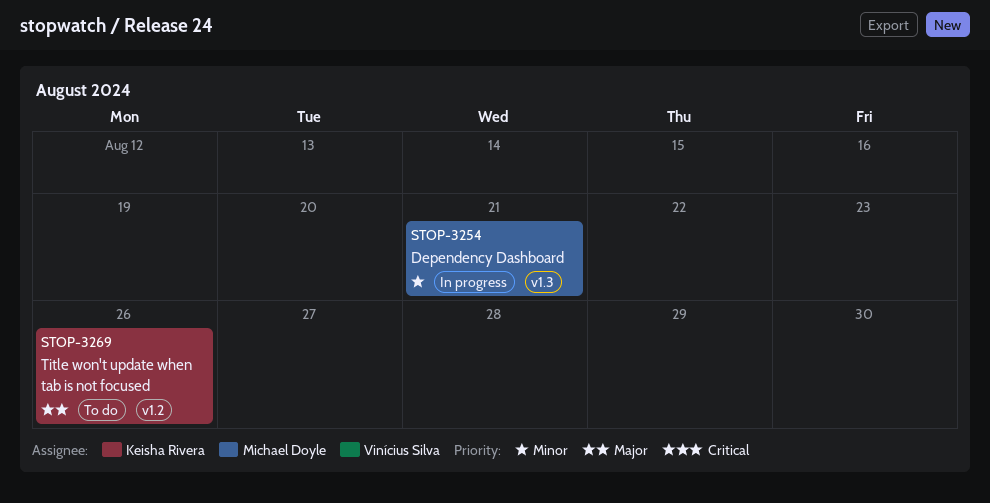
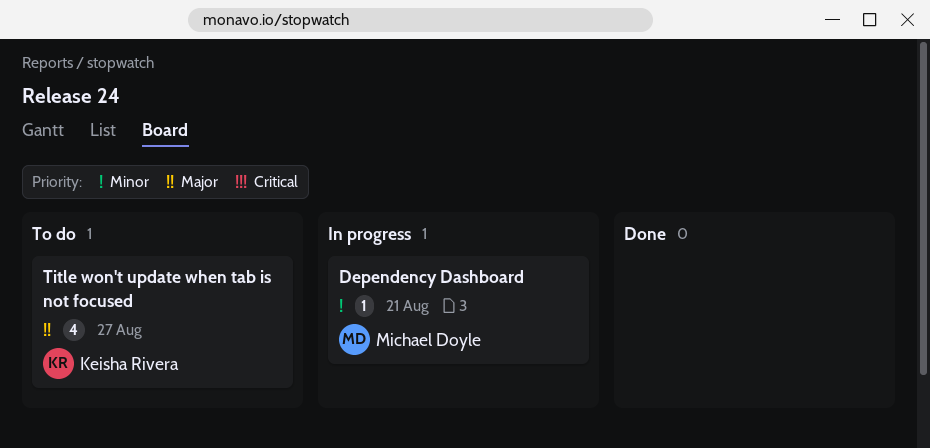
Title won't update when tab is not focused, due: Aug 26 -> Aug 27

